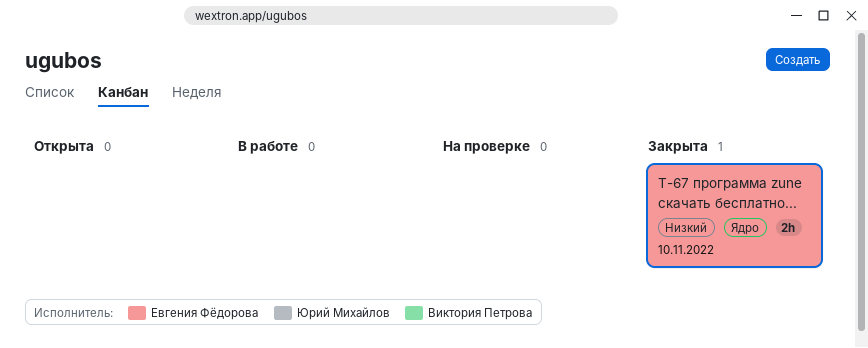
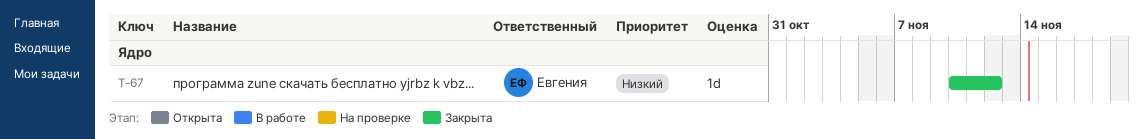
T-67, estimate: 2h -> 1d
T-67, due: Nov 10 -> Nov 12

